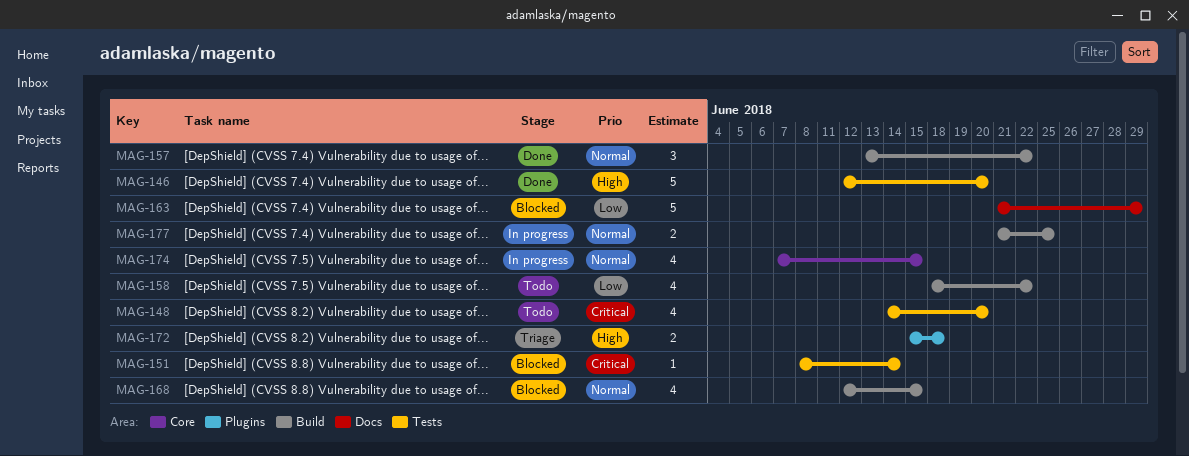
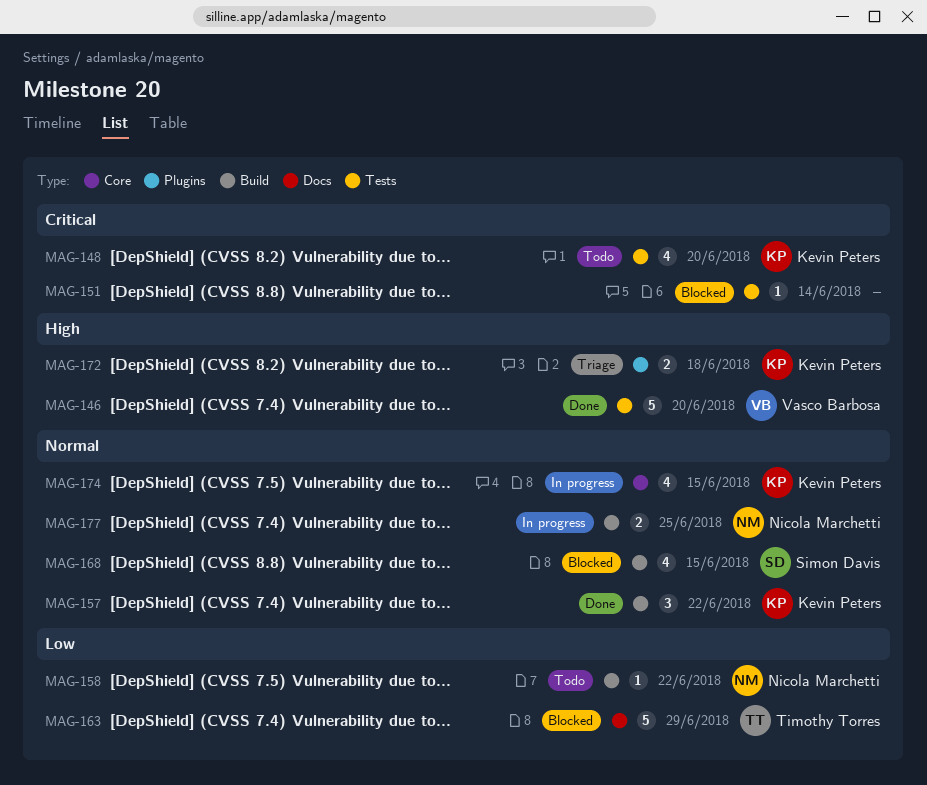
MAG-158, estimate: 4 -> 1

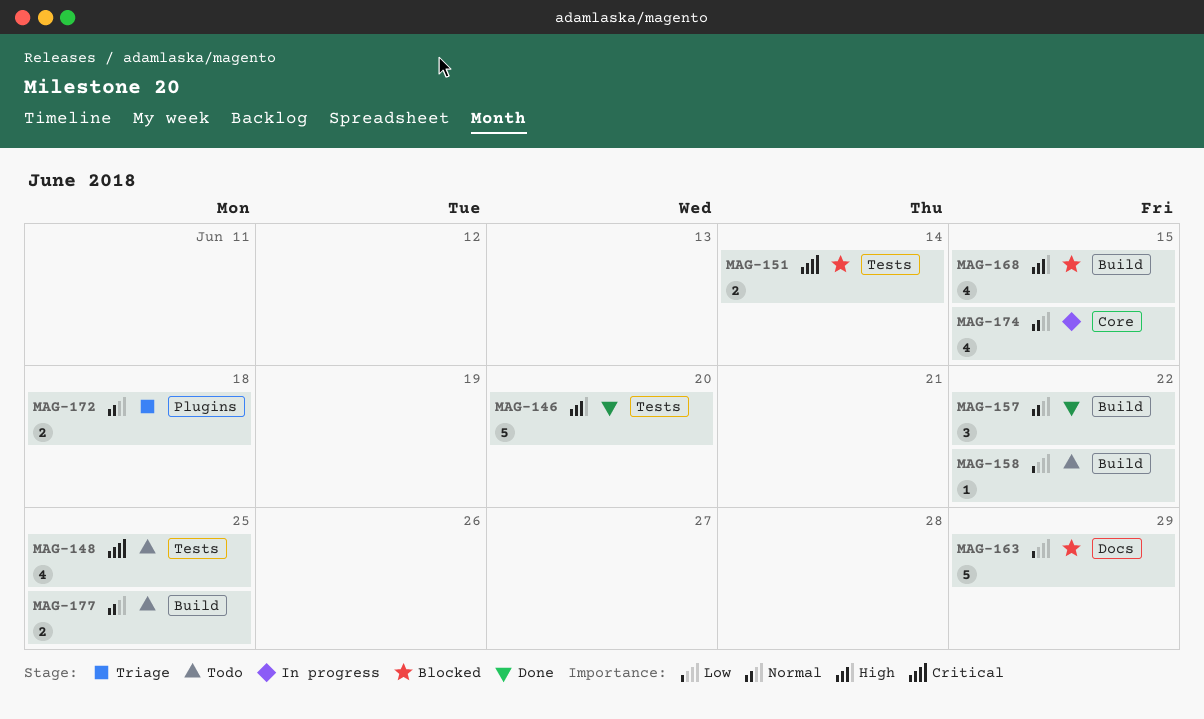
MAG-148, due: Jun 20 -> Jun 25
MAG-151, estimate: 1 -> 2
MAG-168, priority: Normal -> High
MAG-172, priority: High -> Normal
MAG-177, status: In progress -> Todo

